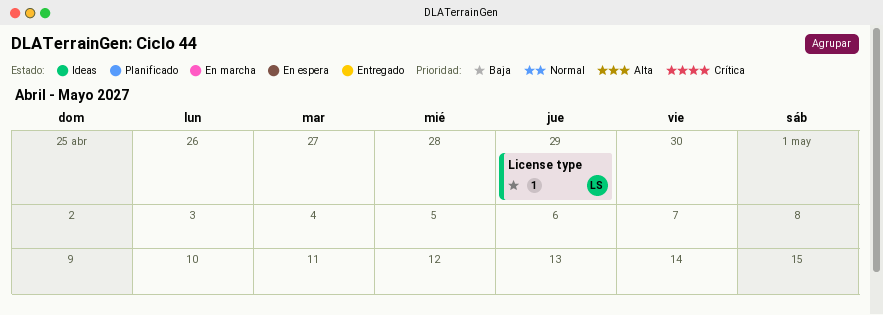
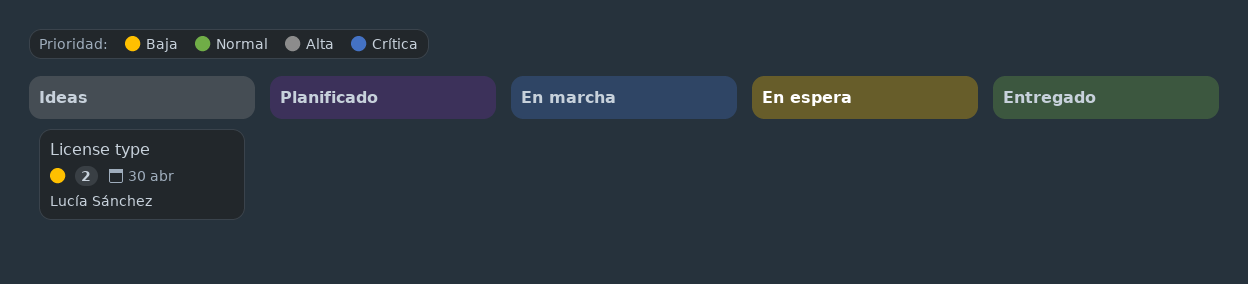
License type, estimate: 1 -> 2
License type, due: Apr 29 -> Apr 30

